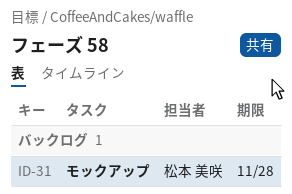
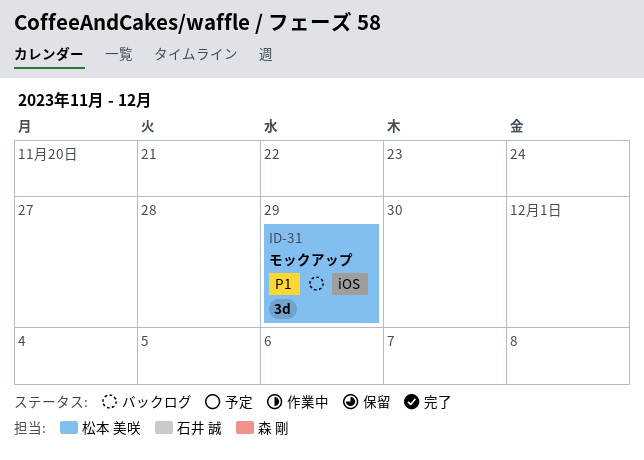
ID-31, due: Nov 28 -> Nov 29

